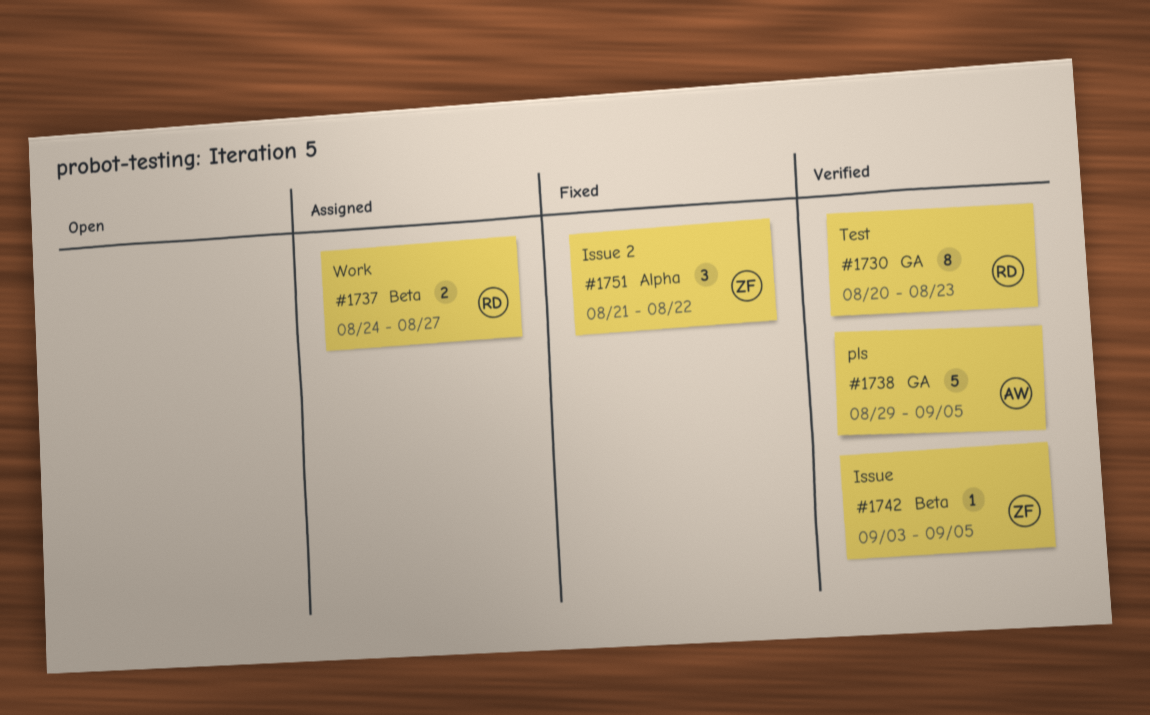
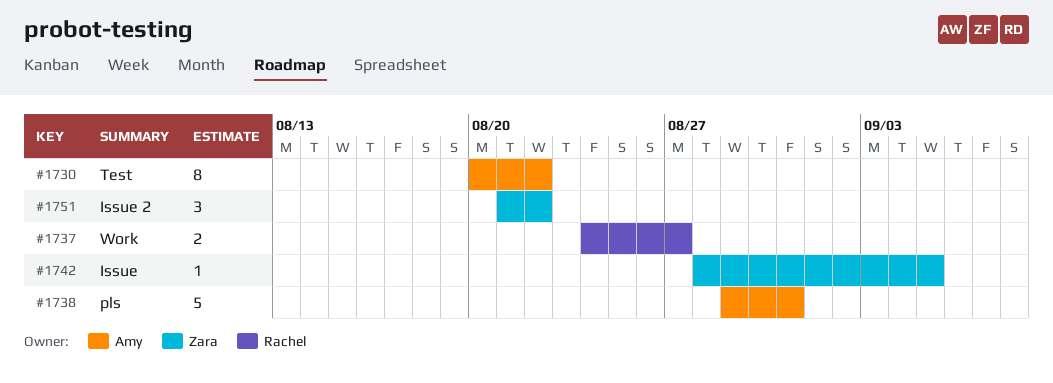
#1730, owner: Rachel -> Amy
#1730, due: Aug 23 -> Aug 22
#1738, due: Sep 5 -> Aug 31
#1742, start: Sep 3 -> Aug 28

